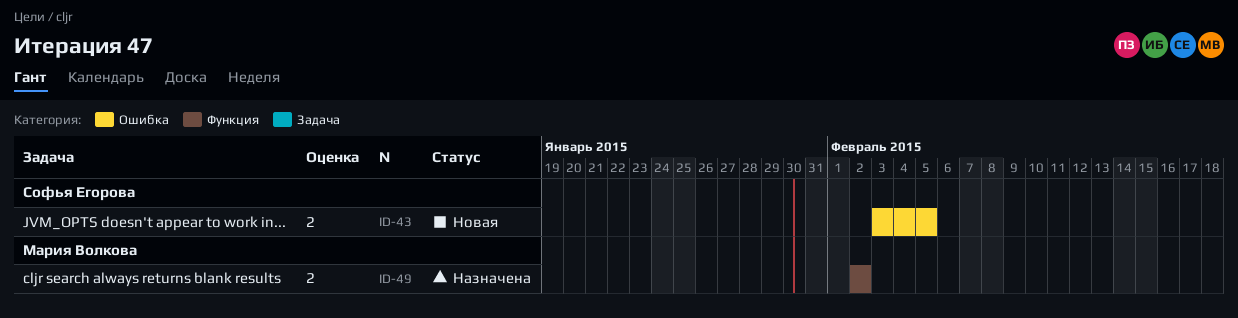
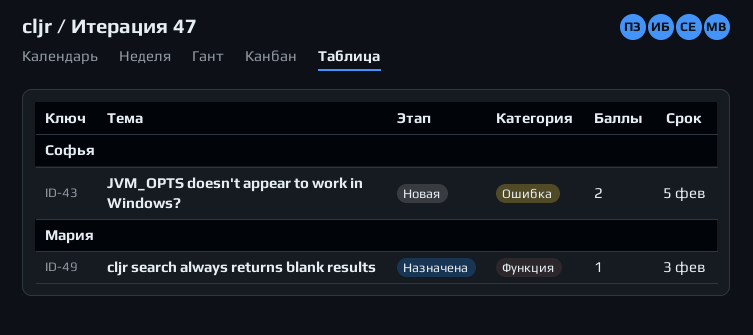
ID-49, estimate: 2 -> 1
ID-49, due: Feb 2 -> Feb 3

